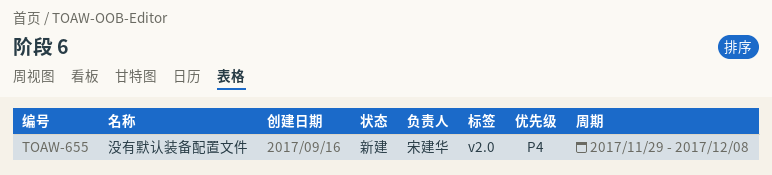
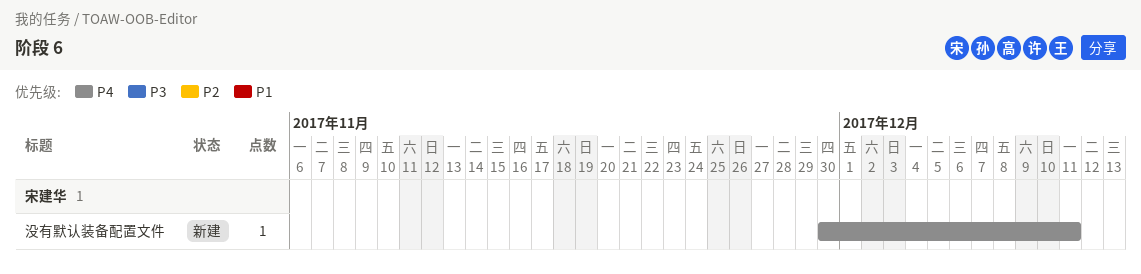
没有默认装备配置文件, start: Nov 29 -> Nov 30
没有默认装备配置文件, due: Dec 8 -> Dec 11

